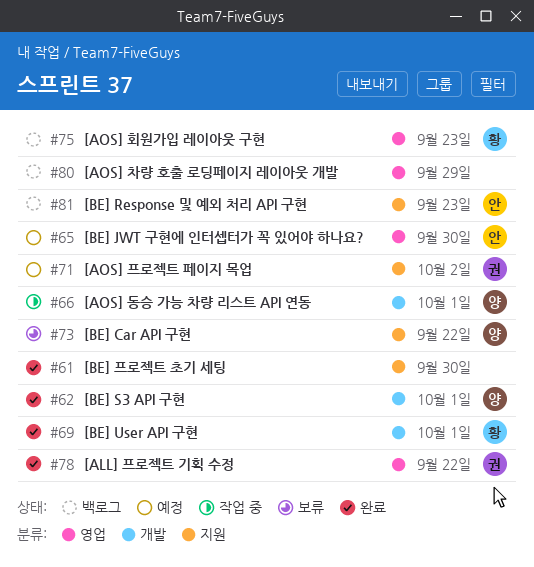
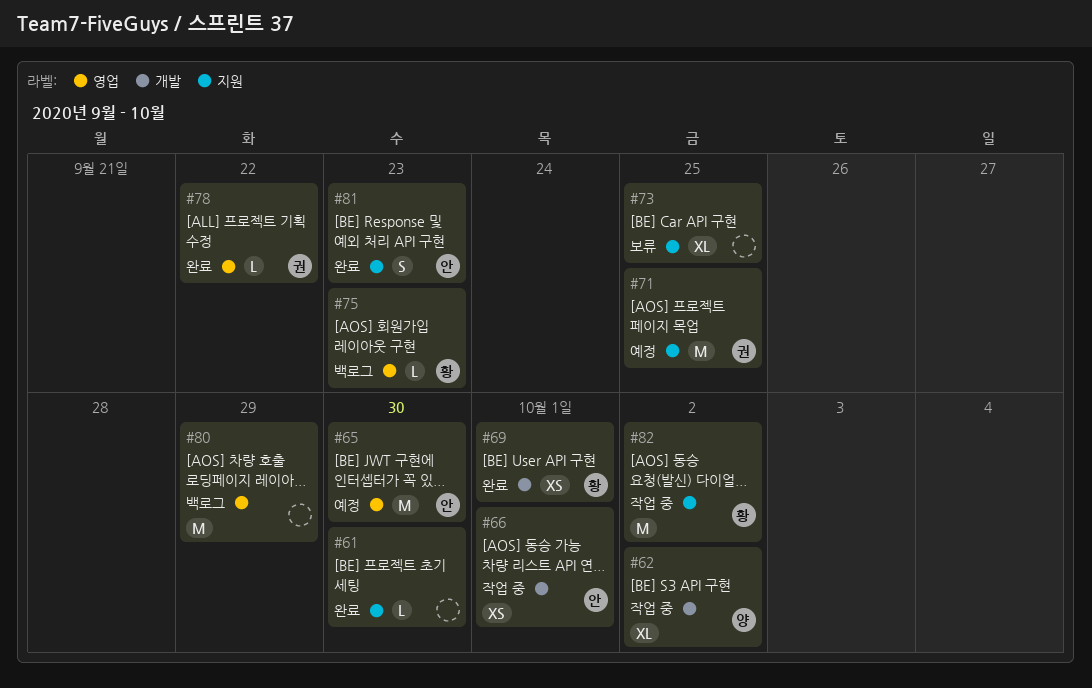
#62, status: 완료 -> 작업 중
#62, due: Oct 1 -> Oct 2
#66, owner: 양 -> 안
#71, due: Oct 2 -> Sep 25
#73, owner: 양 -> none
#73, due: Sep 22 -> Sep 25
#81, status: 백로그 -> 완료
#82: none -> present

